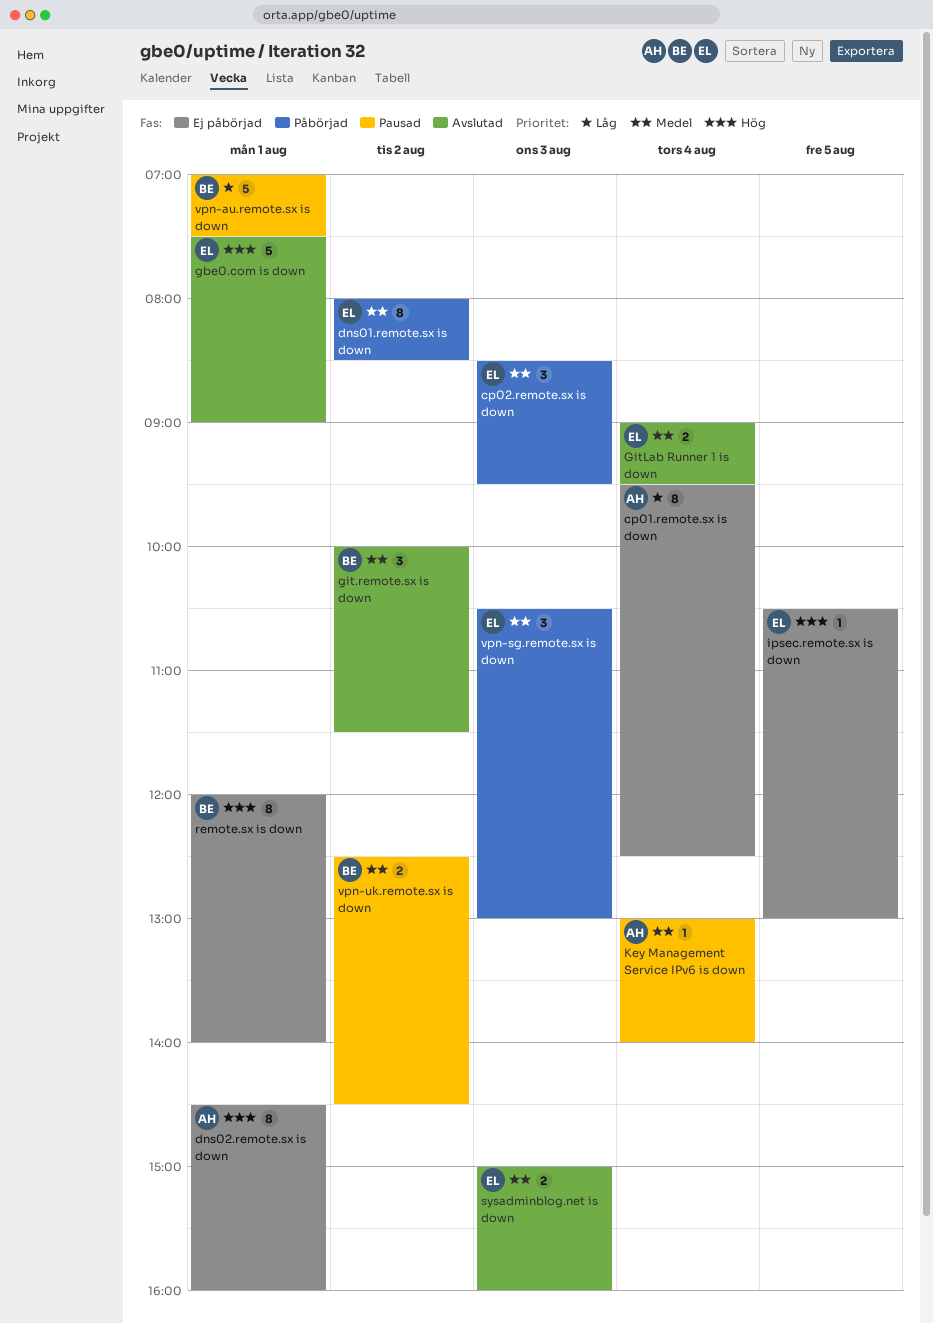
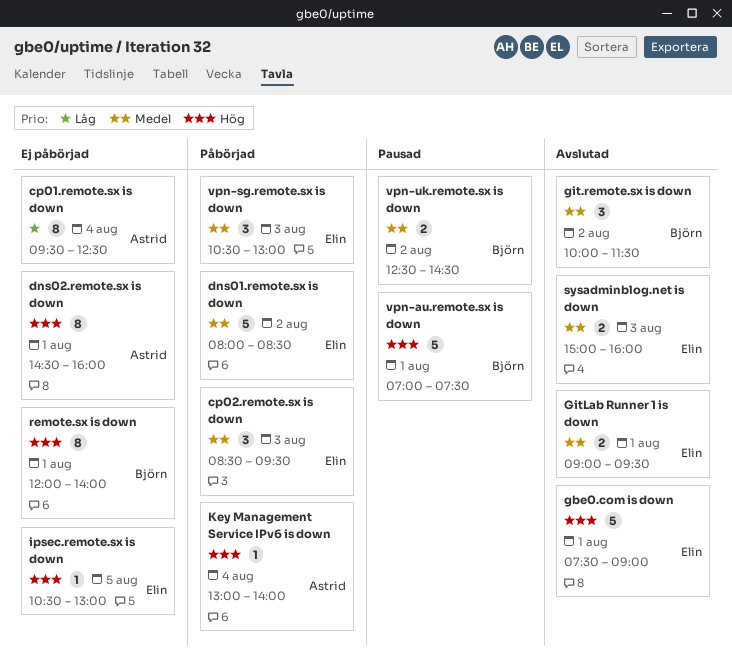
dns01.remote.sx is down, estimate: 8 -> 5
GitLab Runner 1 is down, day: Aug 4 -> Aug 1
Key Management Service IPv6 is down, status: Pausad -> Påbörjad
Key Management Service IPv6 is down, priority: Medel -> Hög
vpn-au.remote.sx is down, priority: Låg -> Hög

